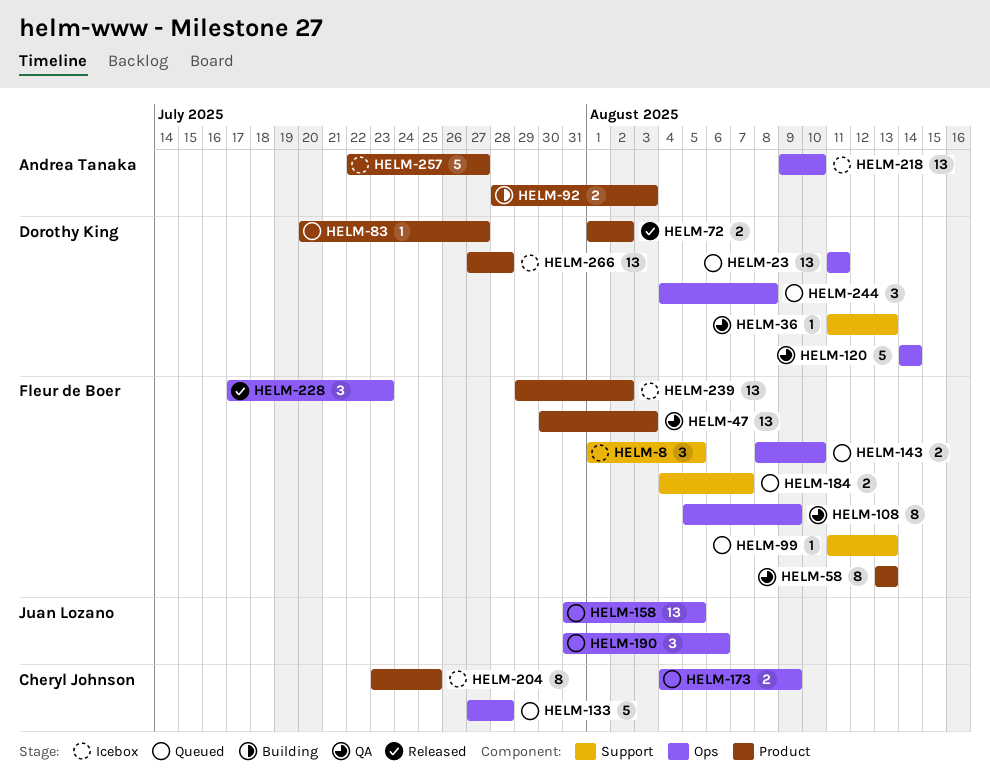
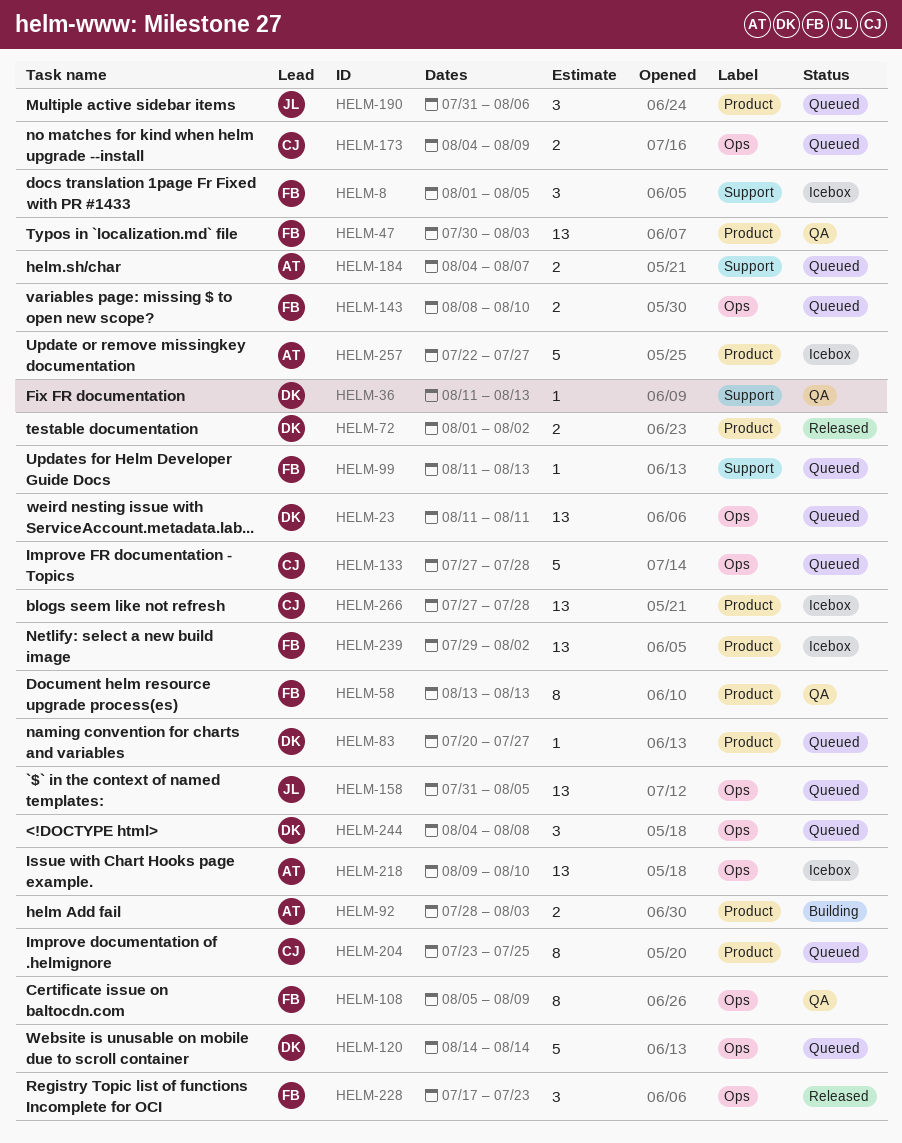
HELM-120, status: QA -> Queued
HELM-184, owner: Fleur de Boer -> Andrea Tanaka
HELM-190, label: Ops -> Product
HELM-204, status: Icebox -> Queued
HELM-266, owner: Dorothy King -> Cheryl Johnson

